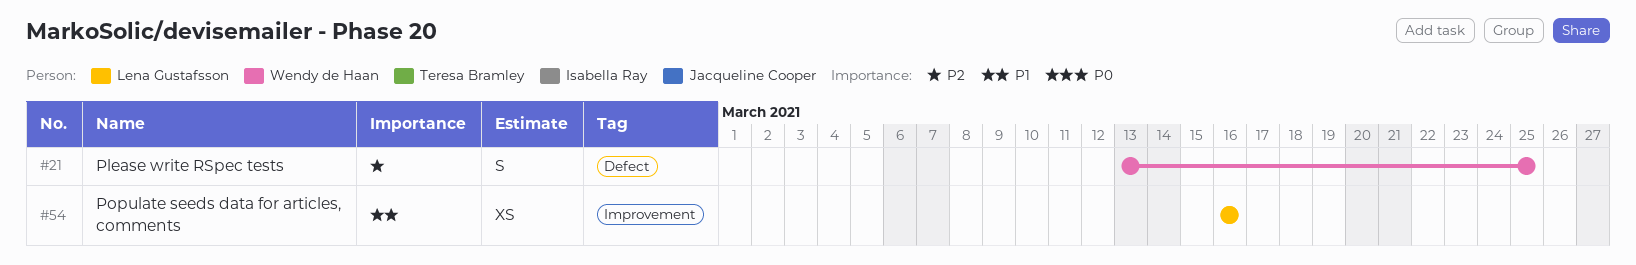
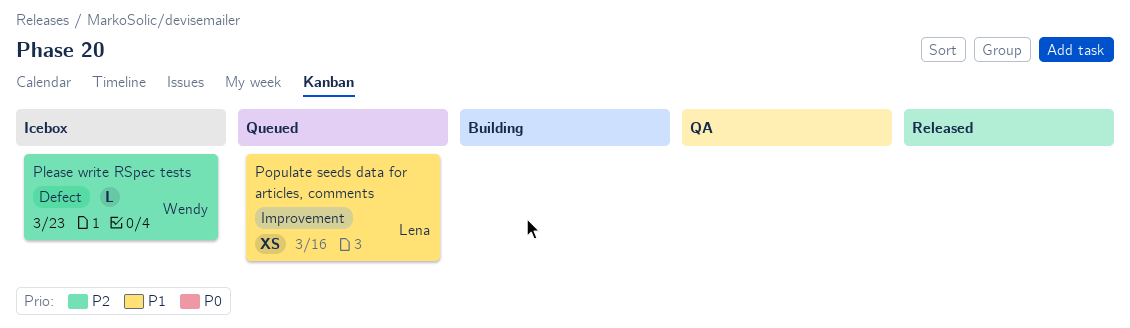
Please write RSpec tests, estimate: S -> L
Please write RSpec tests, due: Mar 25 -> Mar 23

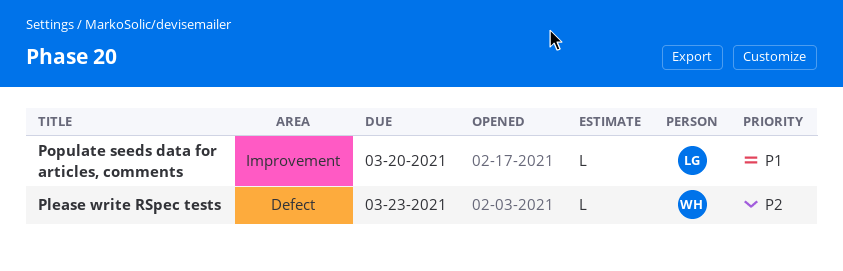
Populate seeds data for articles, comments, estimate: XS -> L
Populate seeds data for articles, comments, due: Mar 16 -> Mar 20

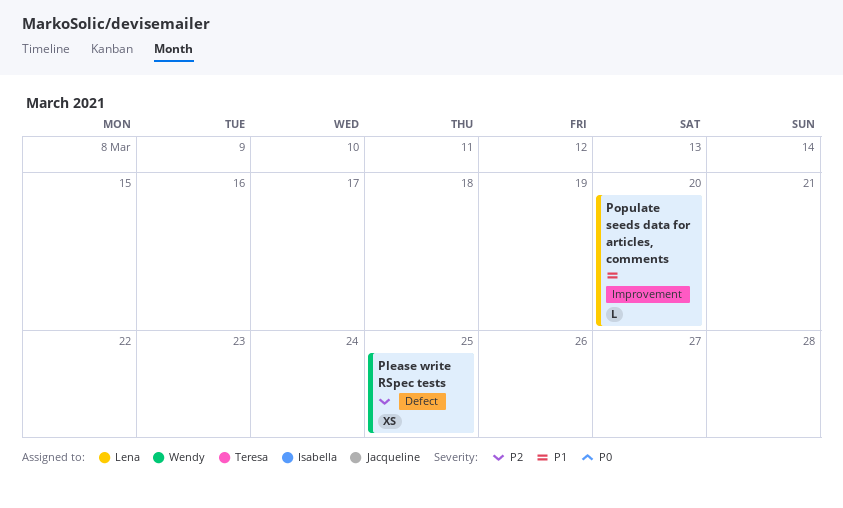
Please write RSpec tests, estimate: L -> XS
Please write RSpec tests, due: Mar 23 -> Mar 25

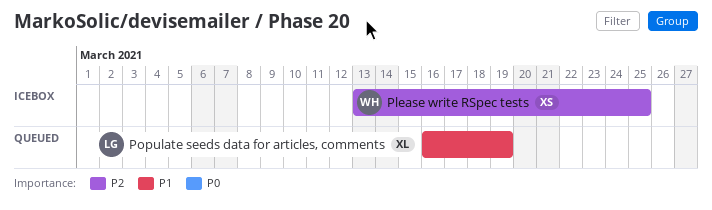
Populate seeds data for articles, comments, estimate: L -> XL
Populate seeds data for articles, comments, due: Mar 20 -> Mar 19

